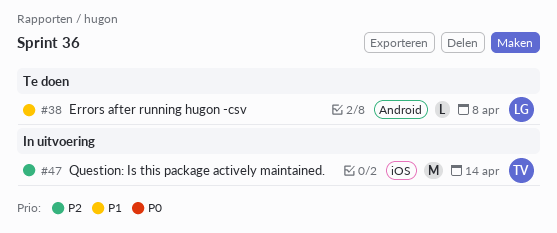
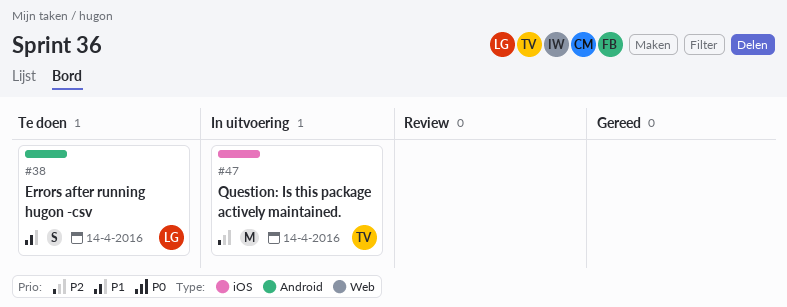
#38, estimate: L -> S
#38, due: Apr 8 -> Apr 14

